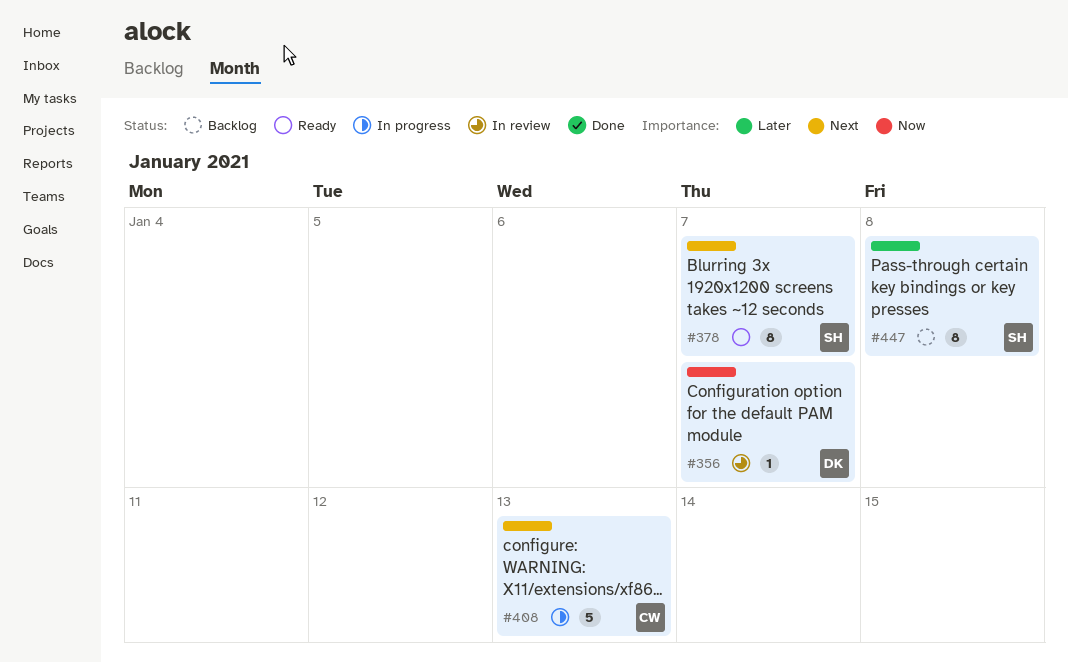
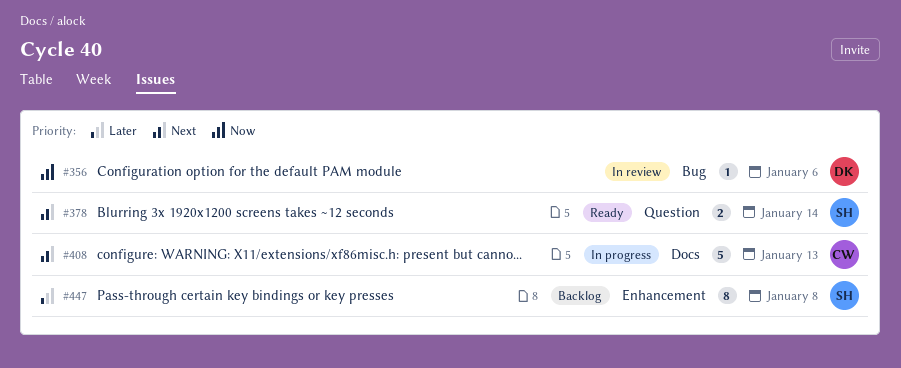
#356, due: Jan 7 -> Jan 6
#378, estimate: 8 -> 2
#378, due: Jan 7 -> Jan 14

